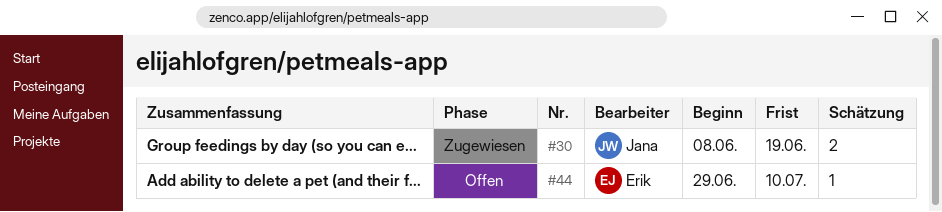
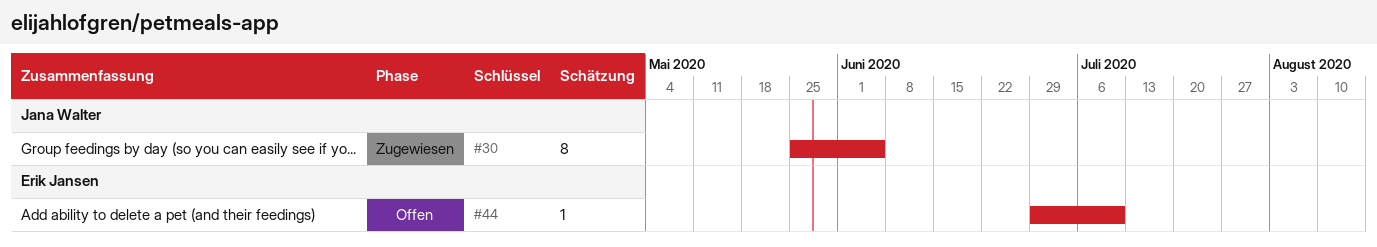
#30, estimate: 2 -> 8
#30, start: Jun 8 -> May 25
#30, due: Jun 19 -> Jun 5

